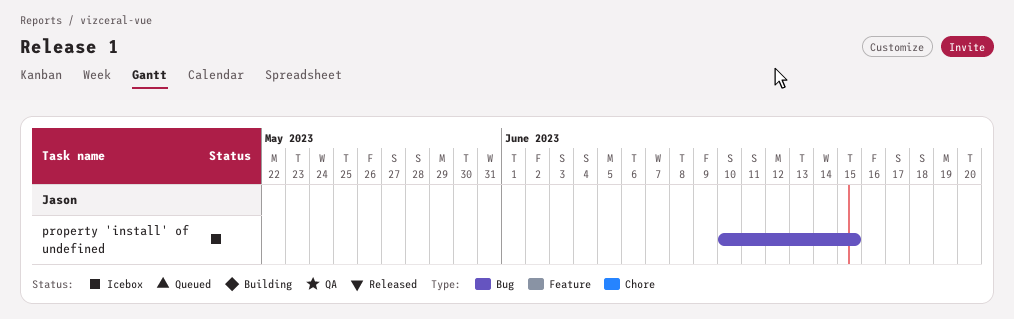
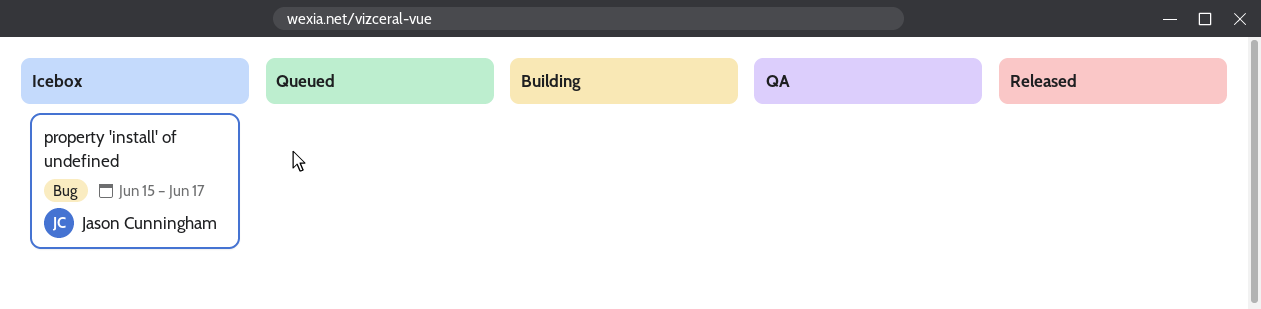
property 'install' of undefined, start: Jun 10 -> Jun 15
property 'install' of undefined, due: Jun 15 -> Jun 17

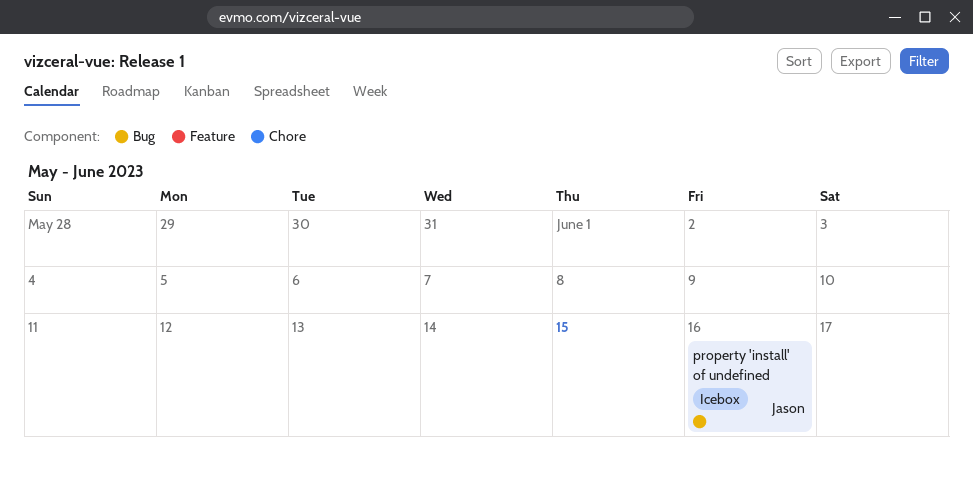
property 'install' of undefined, due: Jun 17 -> Jun 16

